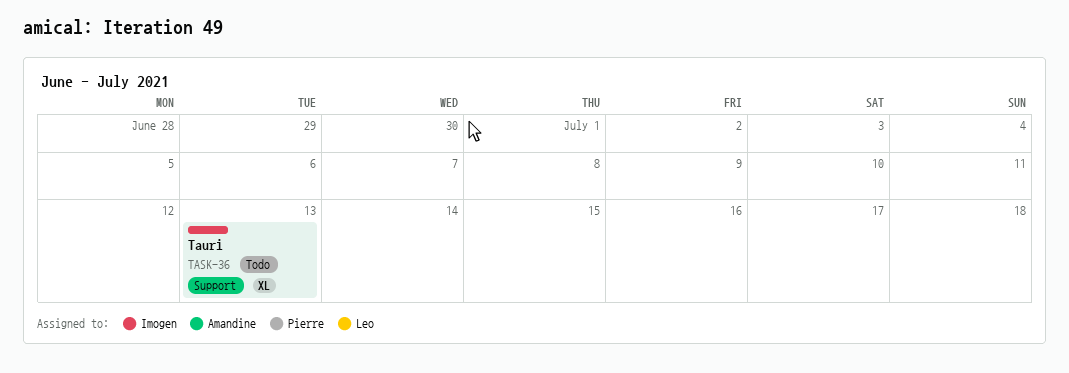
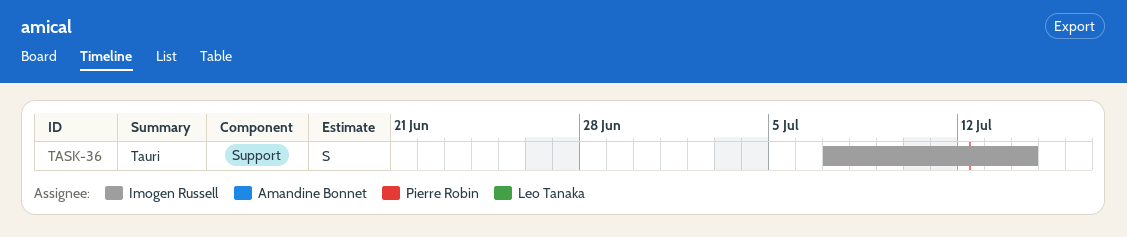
TASK-36, estimate: XL -> S
TASK-36, due: Jul 13 -> Jul 14

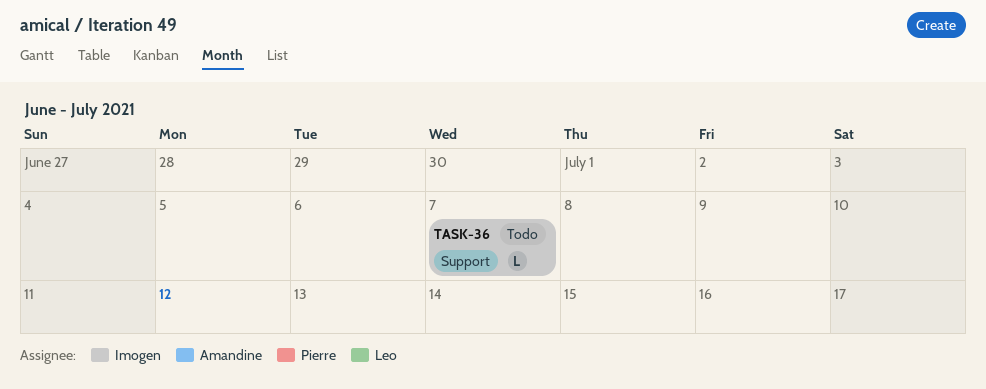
TASK-36, estimate: S -> L
TASK-36, due: Jul 14 -> Jul 7

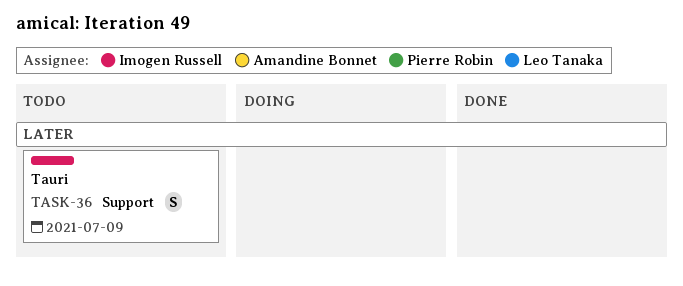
TASK-36, estimate: L -> S
TASK-36, due: Jul 7 -> Jul 9

